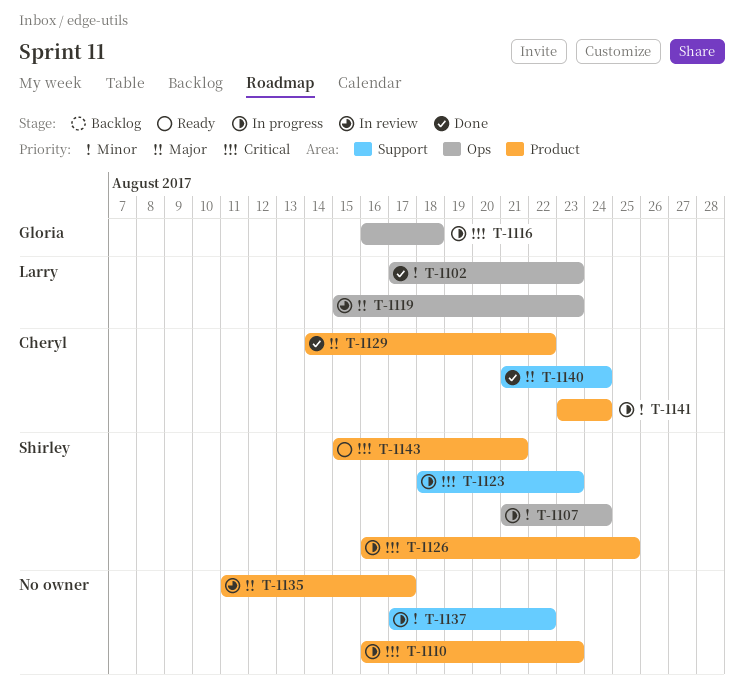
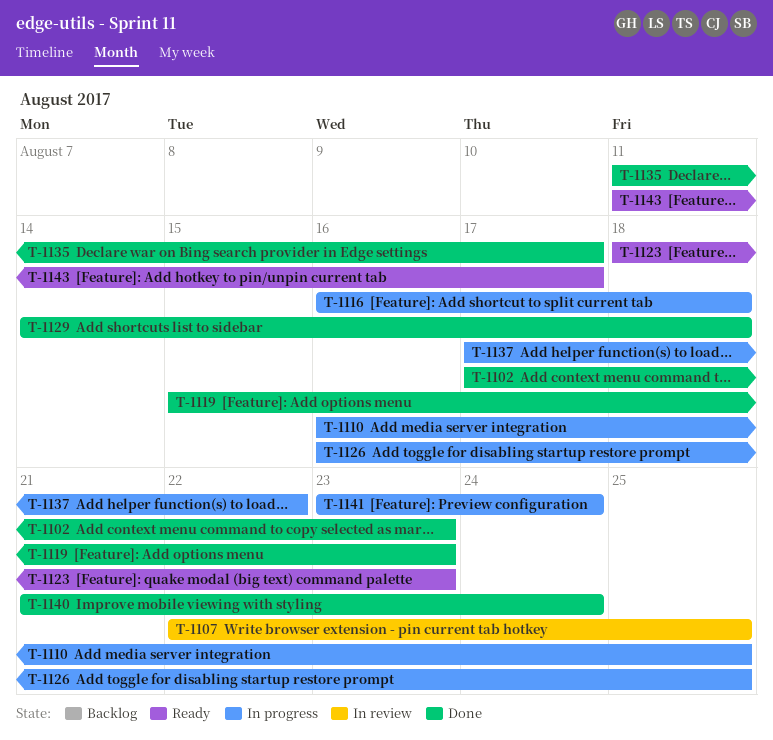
T-1107, status: In progress -> In review
T-1107, start: Aug 21 -> Aug 22
T-1107, due: Aug 24 -> Aug 25
T-1110, due: Aug 23 -> Aug 25
T-1119, status: In review -> Done
T-1123, status: In progress -> Ready
T-1129, due: Aug 22 -> Aug 18
T-1135, status: In review -> Done
T-1143, start: Aug 15 -> Aug 11
T-1143, due: Aug 21 -> Aug 17

